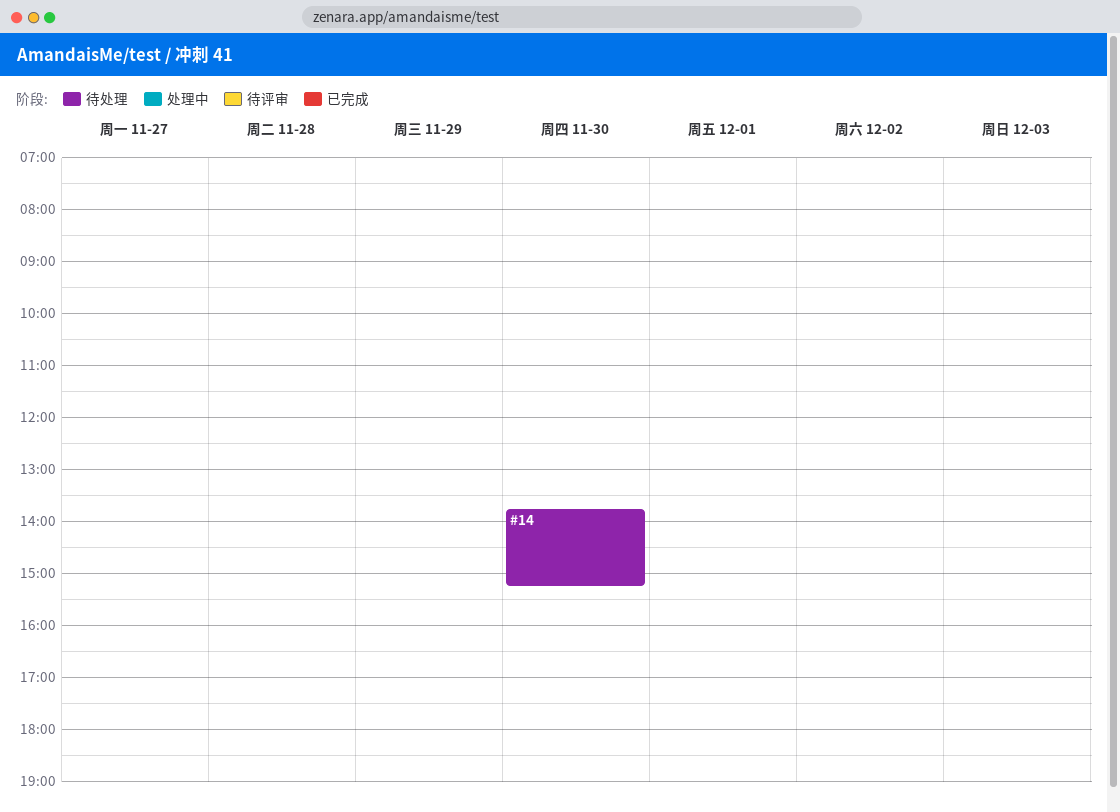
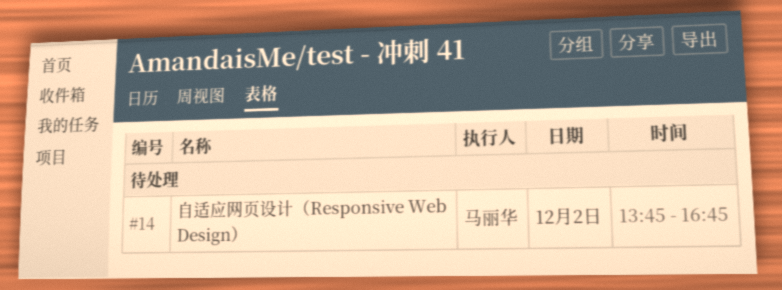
#14, day: Nov 30 -> Dec 2
#14, ends: 15:15 -> 16:45

